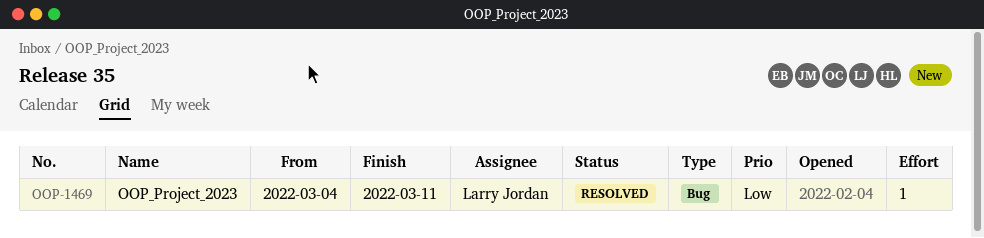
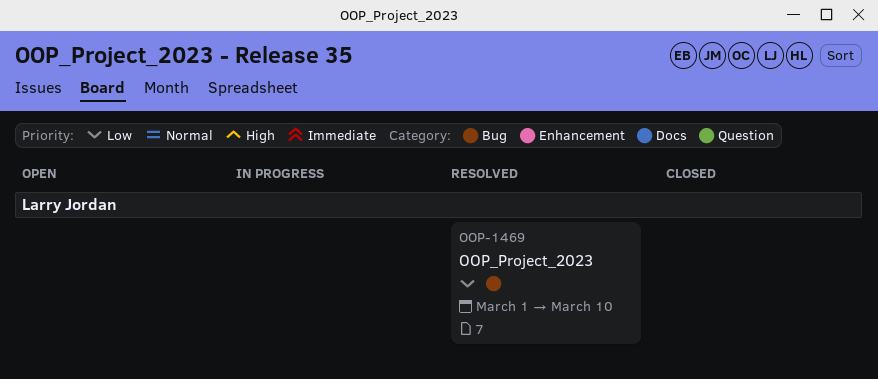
OOP-1469, start: Mar 4 -> Mar 1
OOP-1469, due: Mar 11 -> Mar 10

